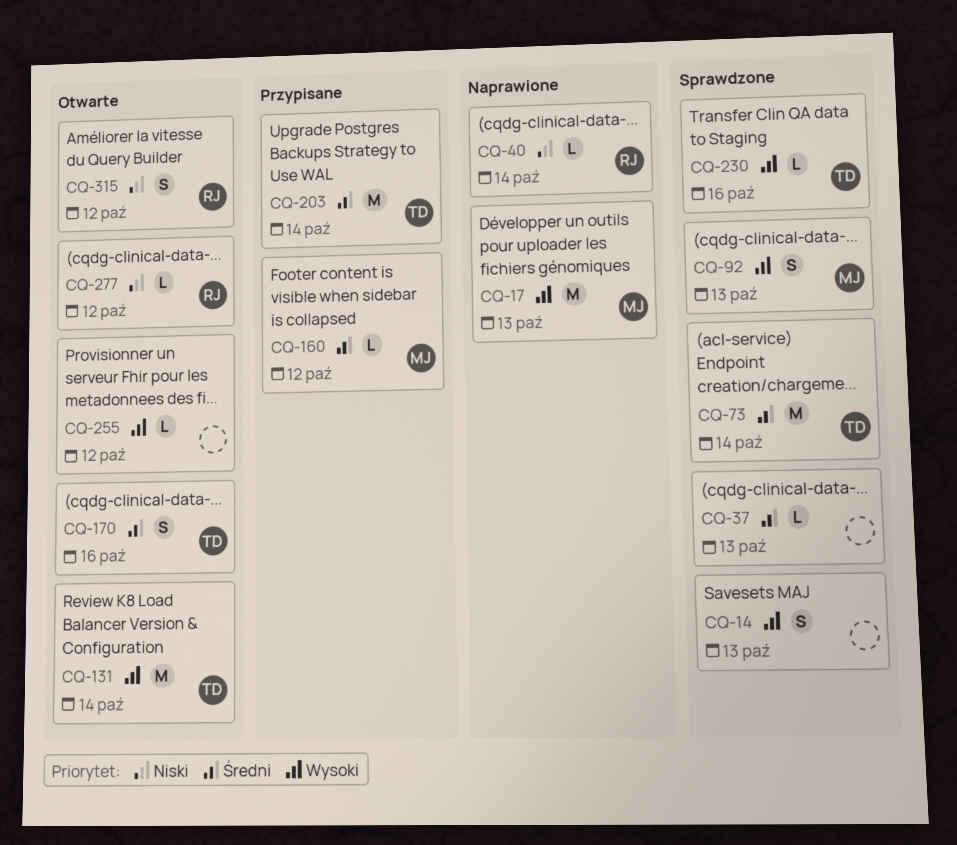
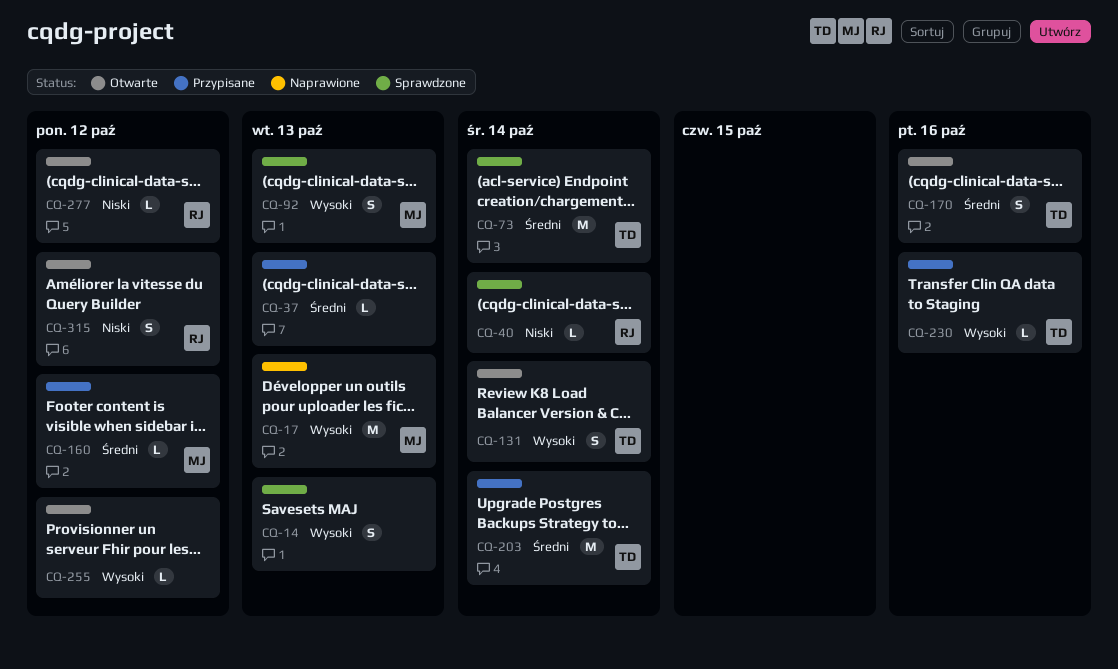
CQ-37, status: Sprawdzone -> Przypisane
CQ-40, status: Naprawione -> Sprawdzone
CQ-131, estimate: M -> S
CQ-230, status: Sprawdzone -> Przypisane

